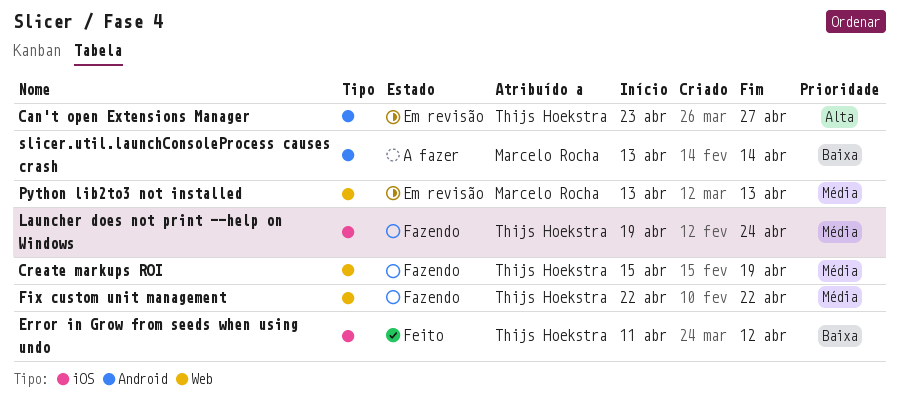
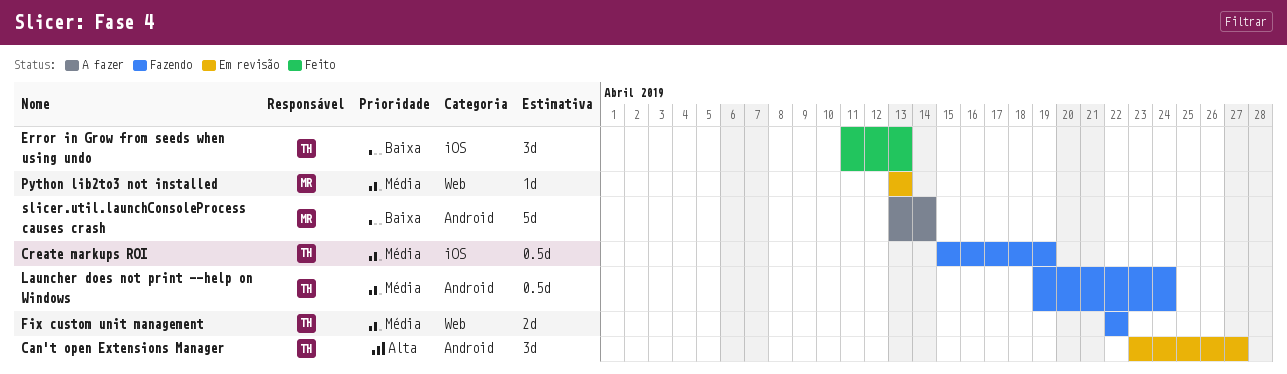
Create markups ROI, label: Web -> iOS
Error in Grow from seeds when using undo, due: Apr 12 -> Apr 13
Launcher does not print --help on Windows, label: iOS -> Android

